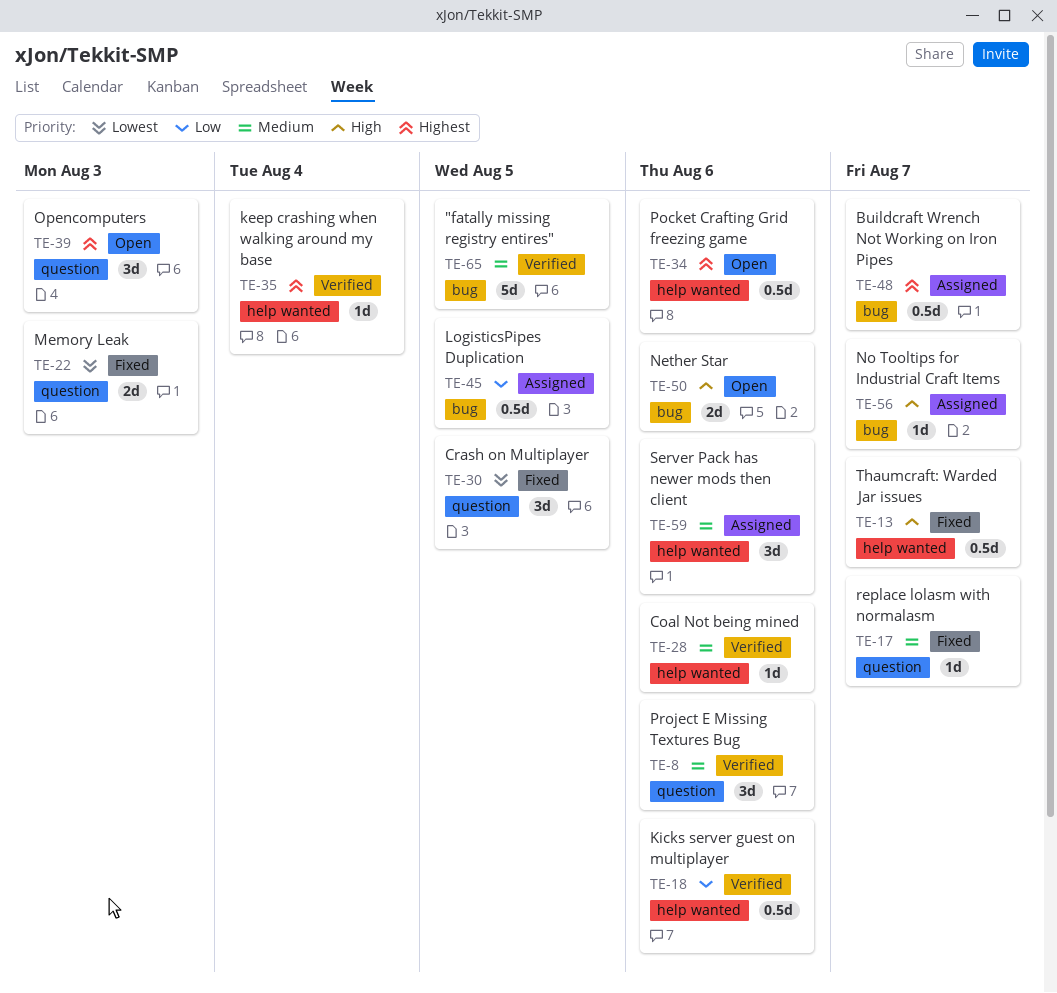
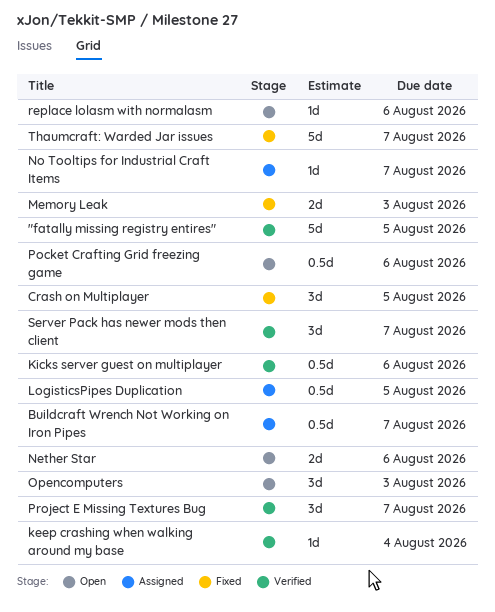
Coal Not being mined: present -> none
Project E Missing Textures Bug, due: Aug 6 -> Aug 7
replace lolasm with normalasm, status: Fixed -> Open
replace lolasm with normalasm, due: Aug 7 -> Aug 6
Server Pack has newer mods then client, status: Assigned -> Verified
Server Pack has newer mods then client, due: Aug 6 -> Aug 7
Thaumcraft: Warded Jar issues, estimate: 0.5d -> 5d

